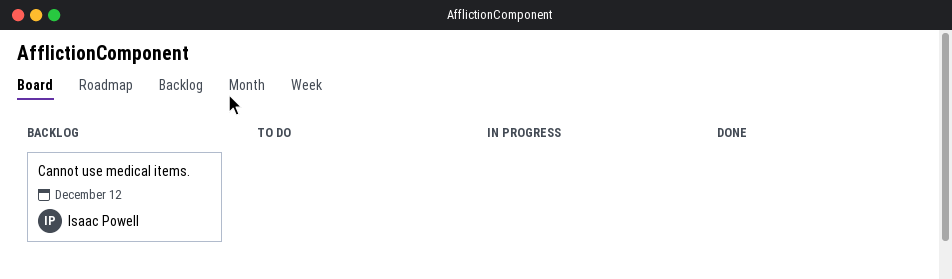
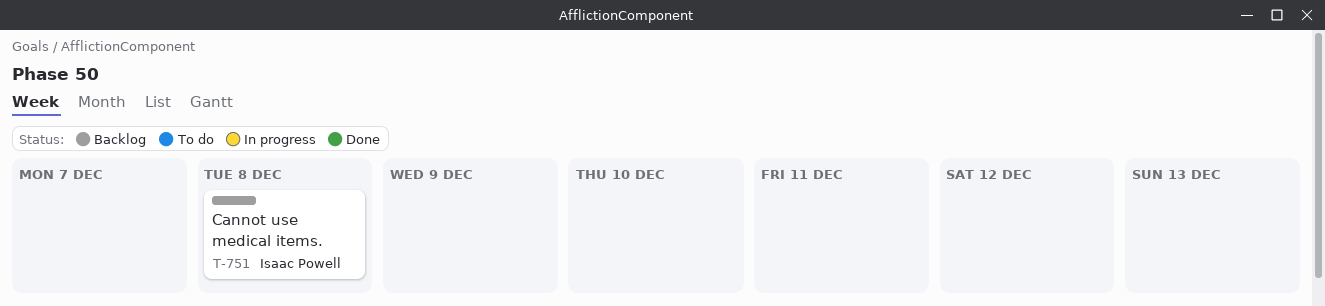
Cannot use medical items., due: Dec 12 -> Dec 8

